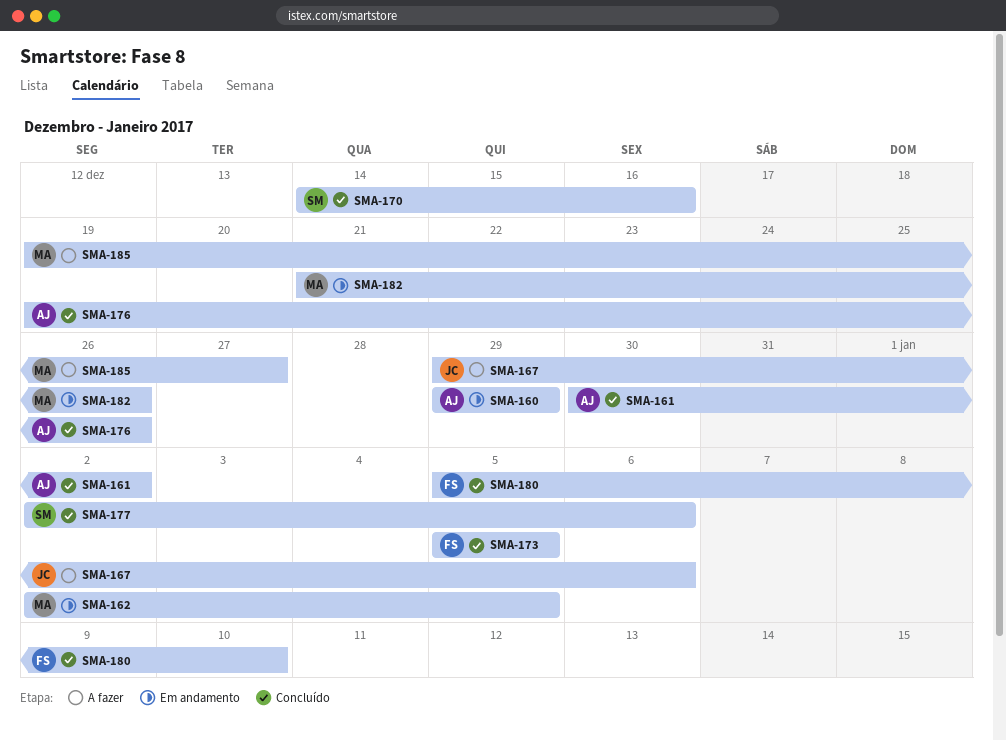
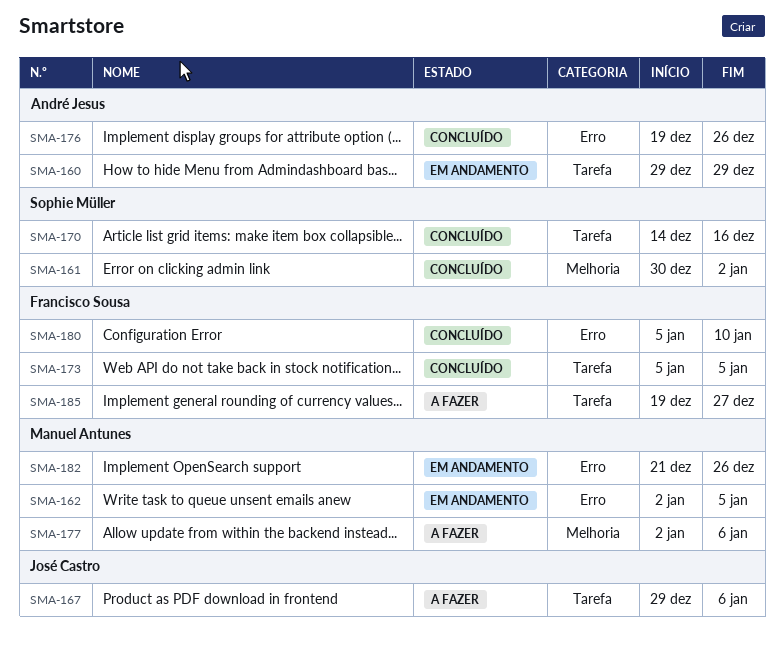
SMA-161, owner: André Jesus -> Sophie Müller
SMA-177, status: Concluído -> A fazer
SMA-177, owner: Sophie Müller -> Manuel Antunes
SMA-185, owner: Manuel Antunes -> Francisco Sousa

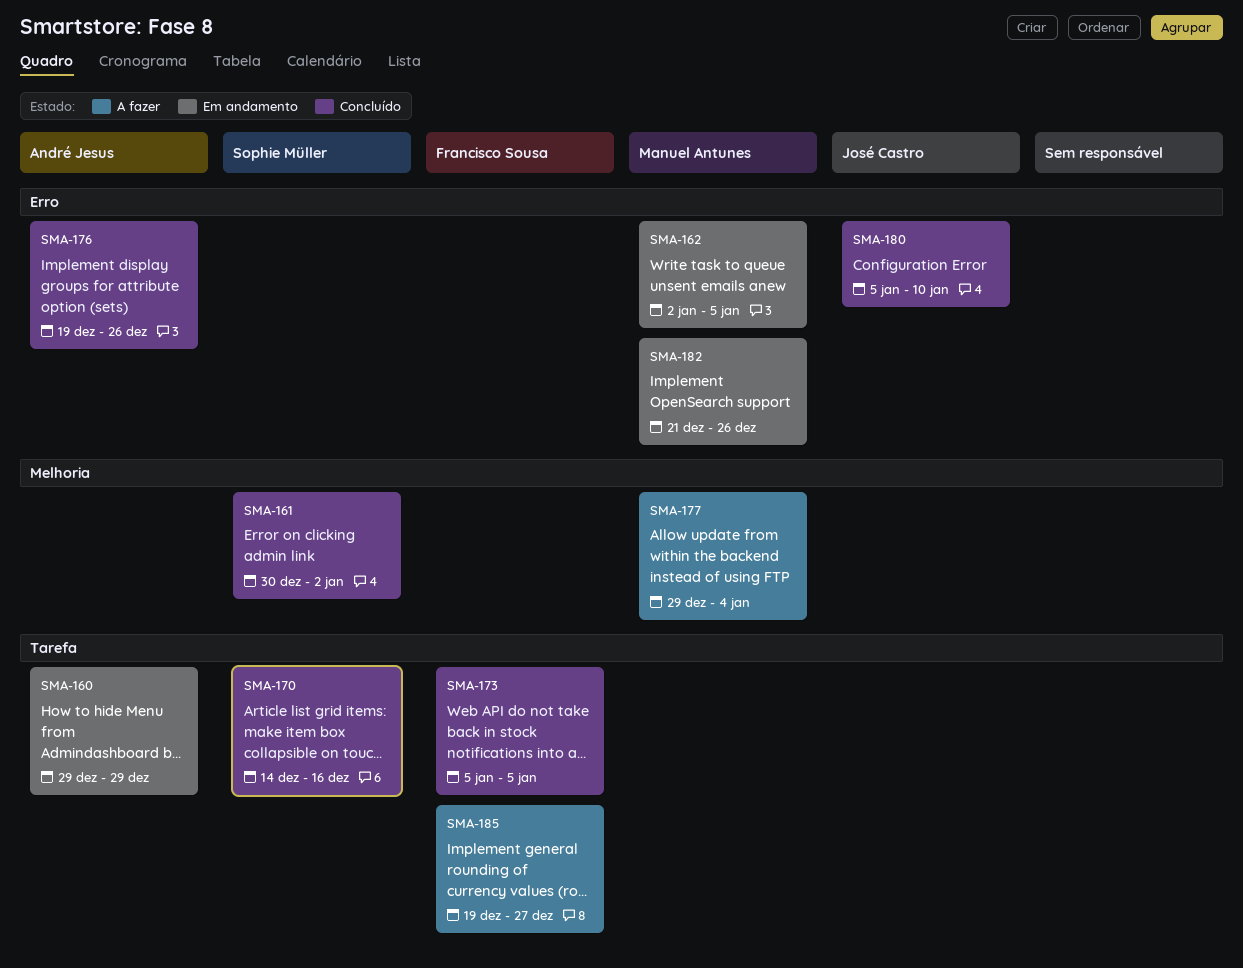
SMA-167: present -> none
SMA-177, start: Jan 2 -> Dec 29
SMA-177, due: Jan 6 -> Jan 4
SMA-180, owner: Francisco Sousa -> José Castro

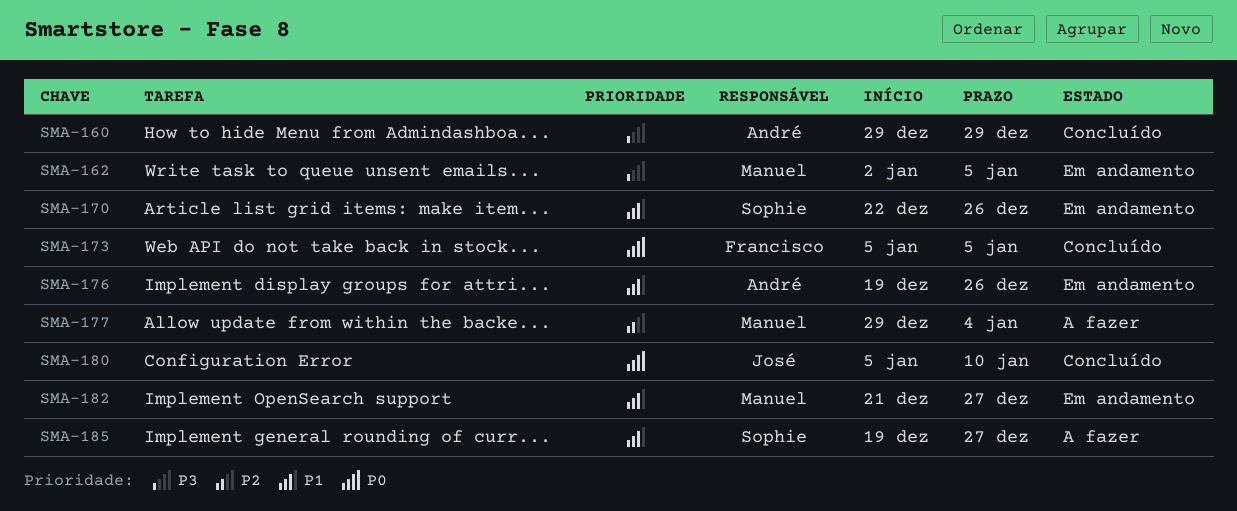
SMA-160, status: Em andamento -> Concluído
SMA-161: present -> none
SMA-170, status: Concluído -> Em andamento
SMA-170, start: Dec 14 -> Dec 22
SMA-170, due: Dec 16 -> Dec 26
SMA-176, status: Concluído -> Em andamento
SMA-182, due: Dec 26 -> Dec 27
SMA-185, owner: Francisco Sousa -> Sophie Müller

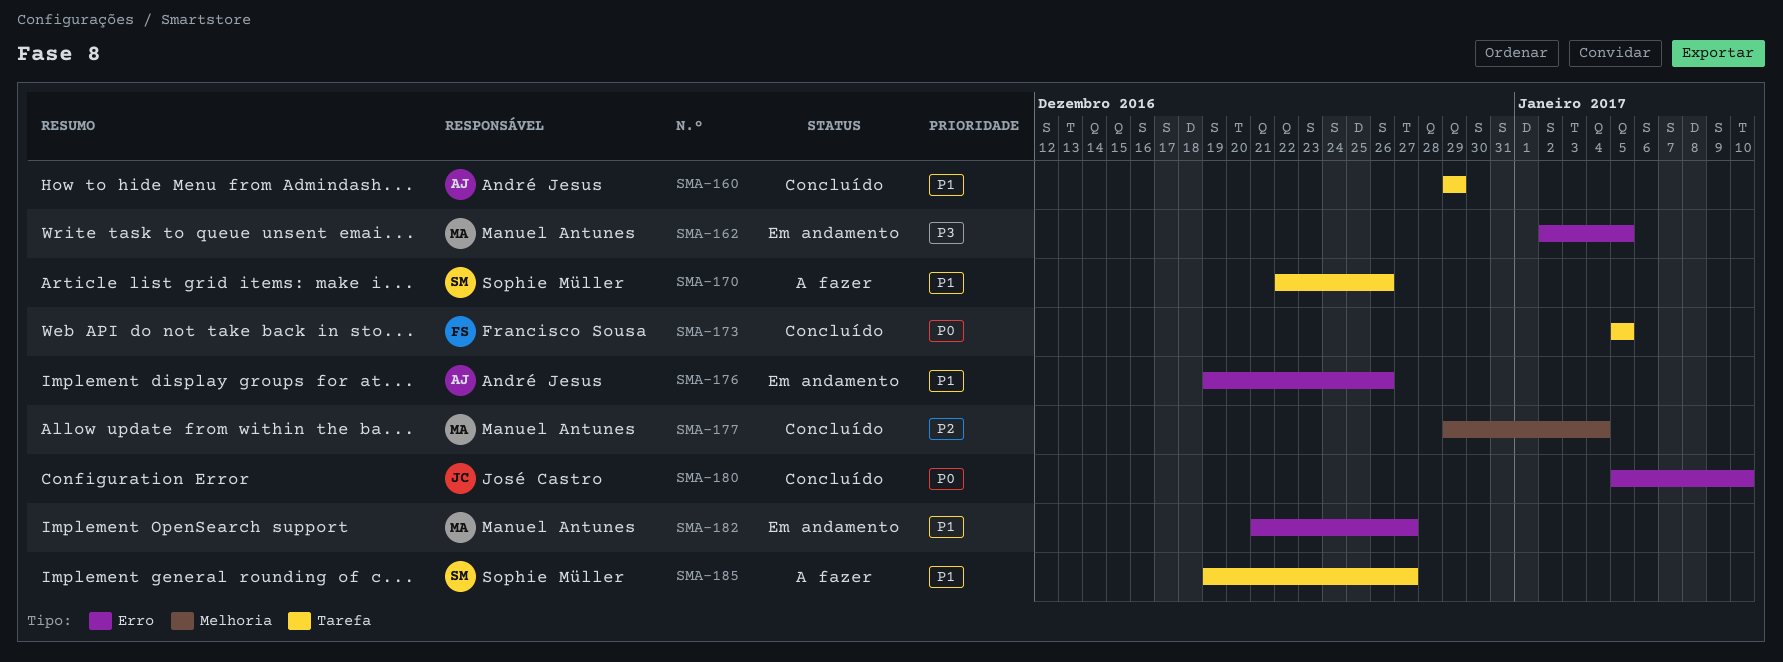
SMA-160, priority: P3 -> P1
SMA-170, status: Em andamento -> A fazer
SMA-177, status: A fazer -> Concluído

